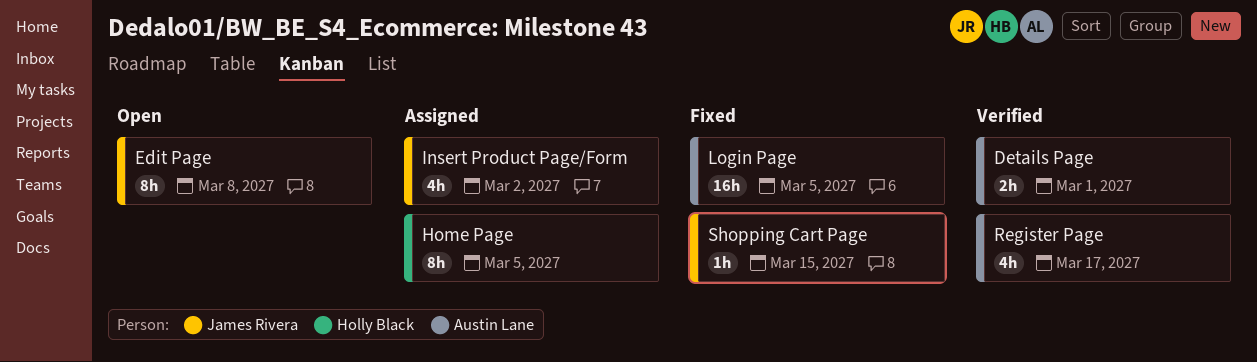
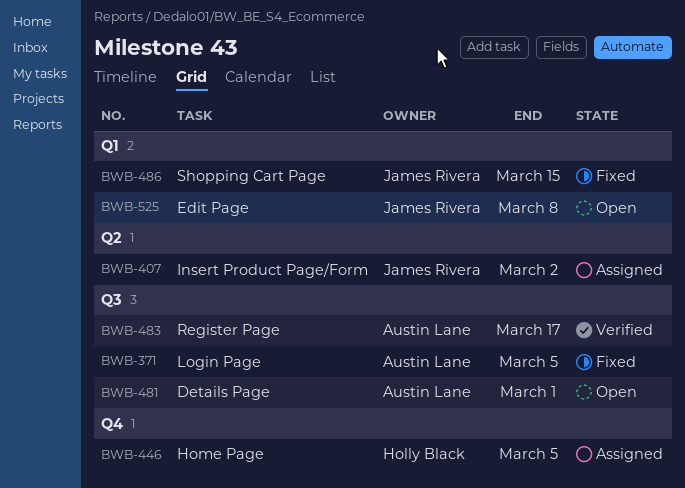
Details Page, status: Verified -> Open

